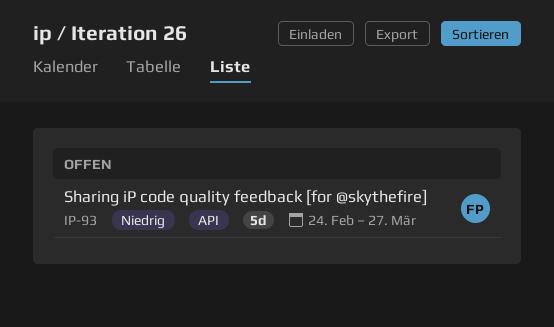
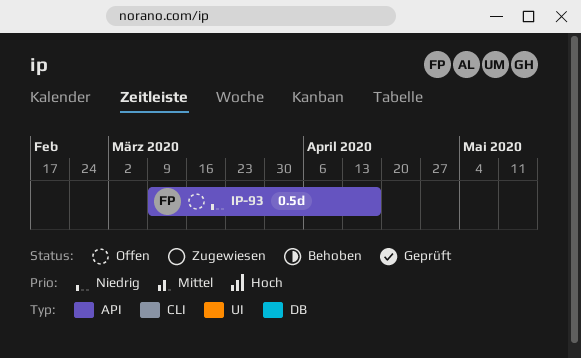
IP-93, estimate: 5d -> 0.5d
IP-93, start: Feb 24 -> Mar 9
IP-93, due: Mar 27 -> Apr 17

